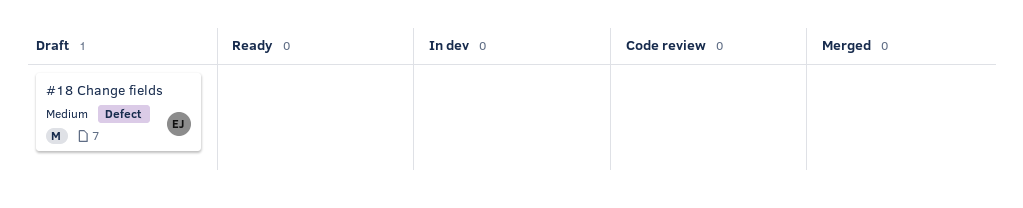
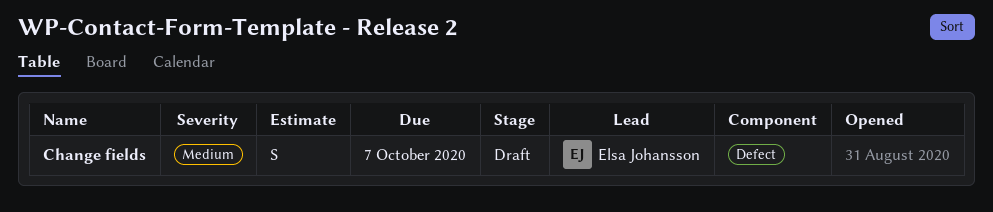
Change fields, estimate: M -> S

